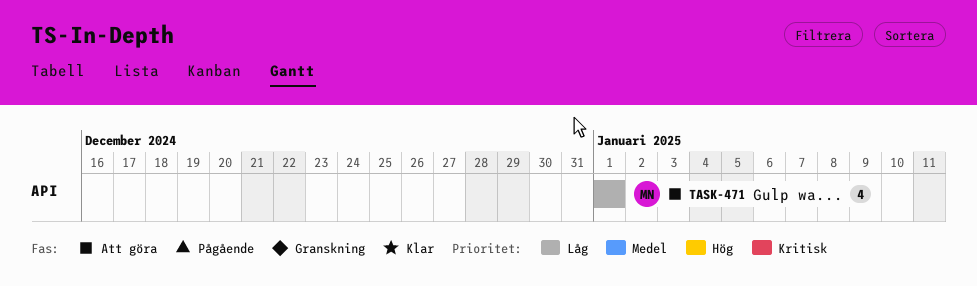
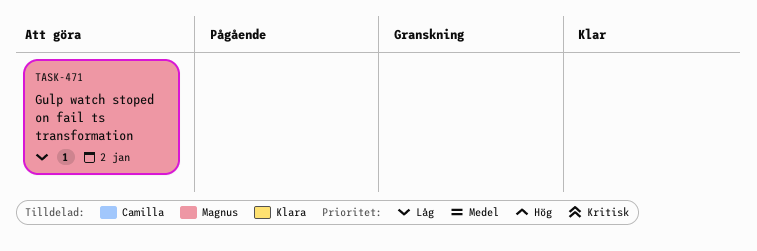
TASK-471, estimate: 4 -> 1
TASK-471, due: Jan 1 -> Jan 2

